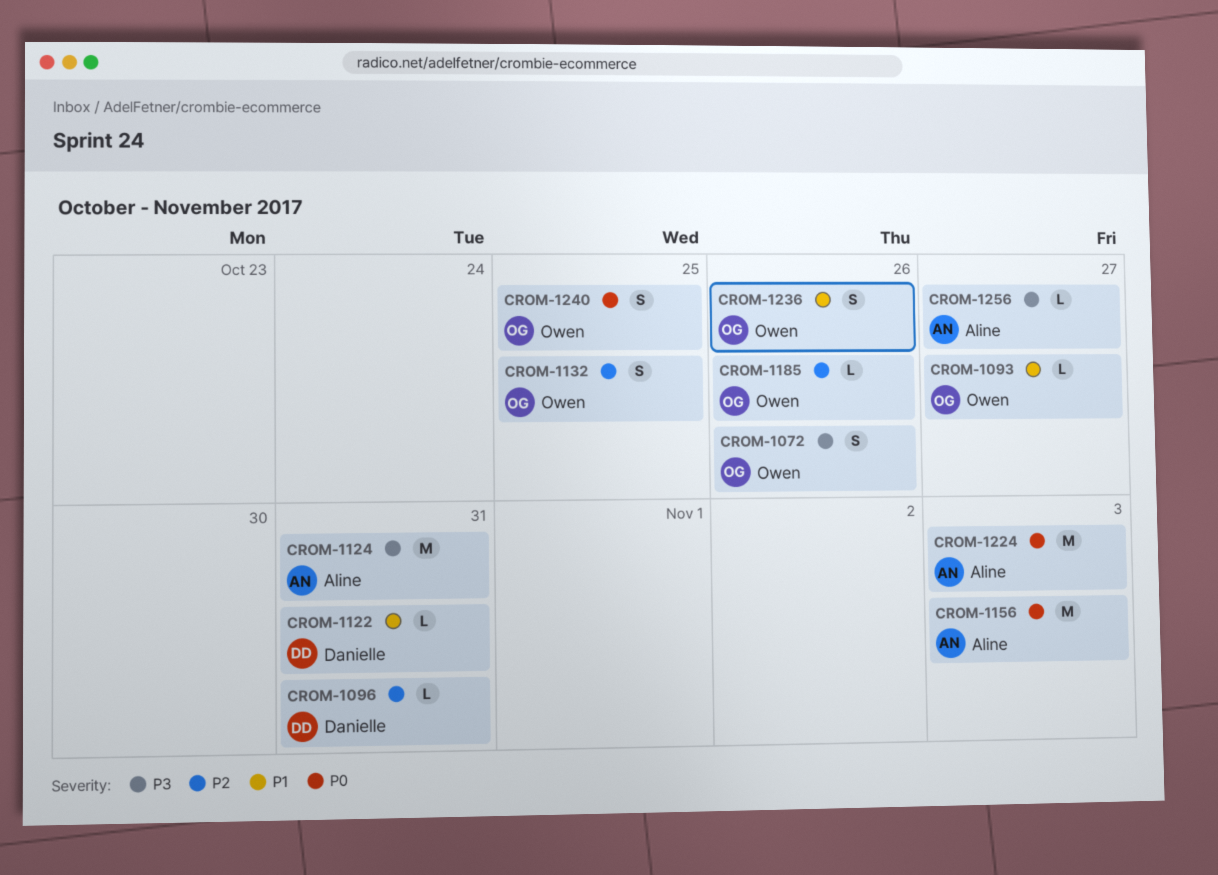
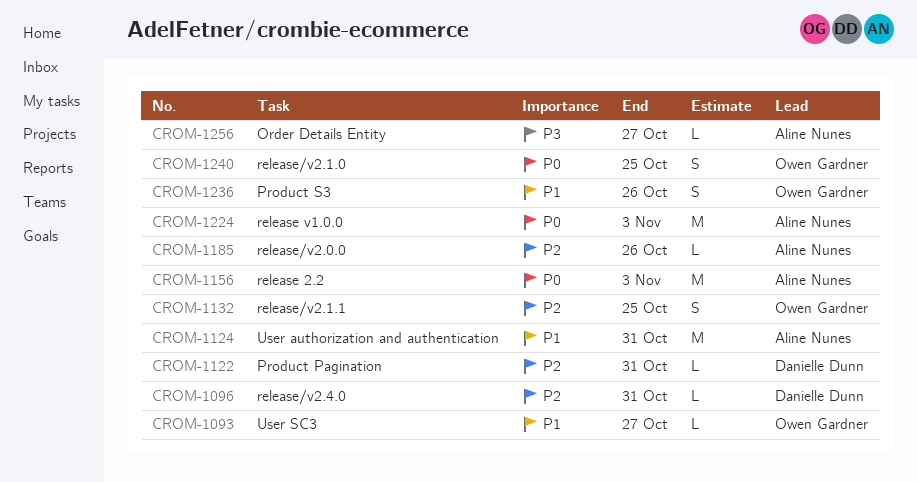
CROM-1072: present -> none
CROM-1122, priority: P1 -> P2
CROM-1124, priority: P3 -> P1
CROM-1185, owner: Owen Gardner -> Aline Nunes

